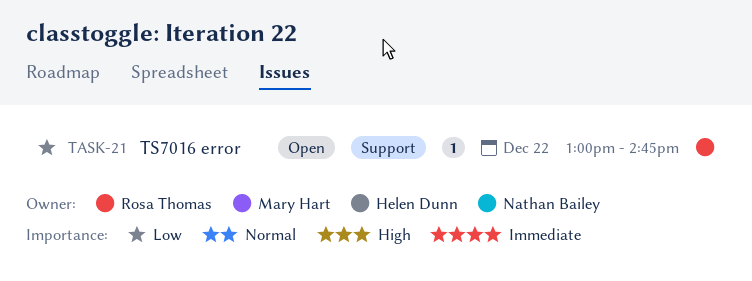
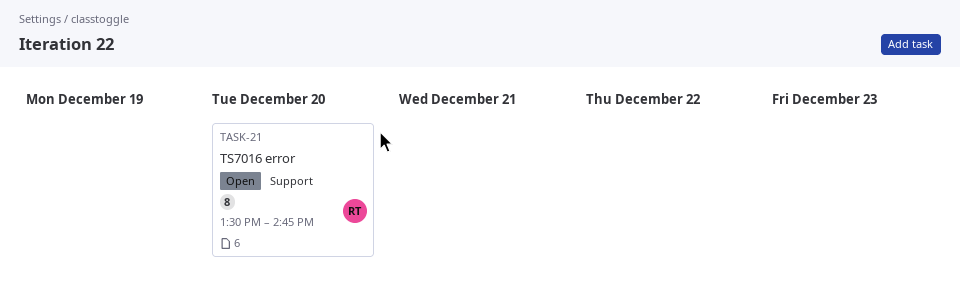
TASK-21, estimate: 1 -> 8
TASK-21, day: Dec 22 -> Dec 20
TASK-21, begins: 13:00 -> 13:30

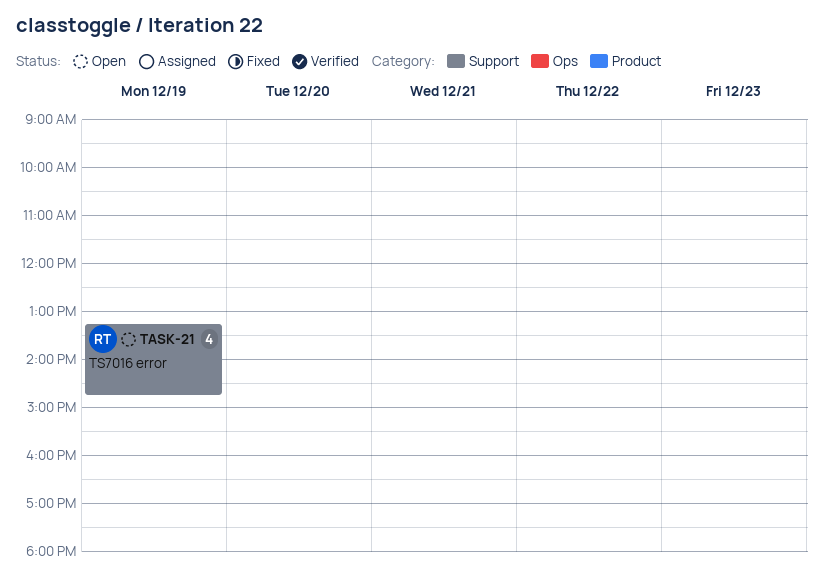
TASK-21, estimate: 8 -> 4
TASK-21, day: Dec 20 -> Dec 19
TASK-21, begins: 13:30 -> 13:15

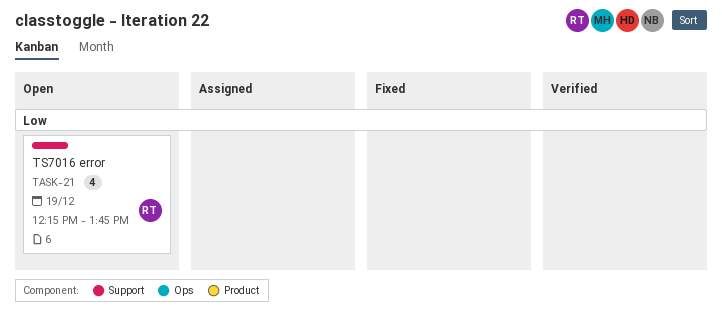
TASK-21, begins: 13:15 -> 12:15
TASK-21, ends: 14:45 -> 13:45

